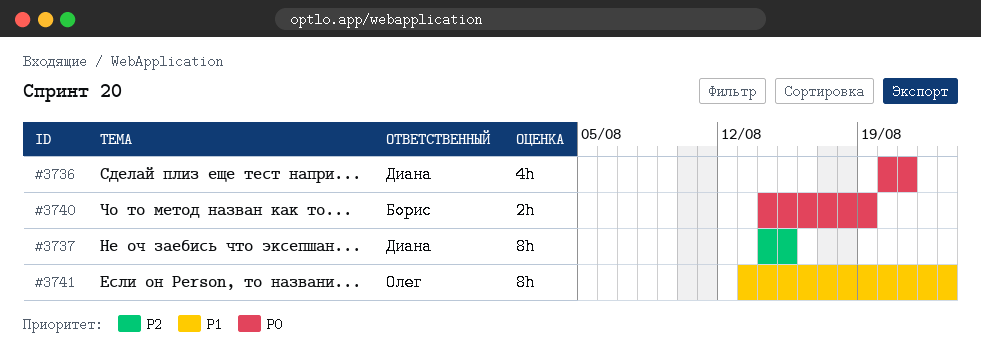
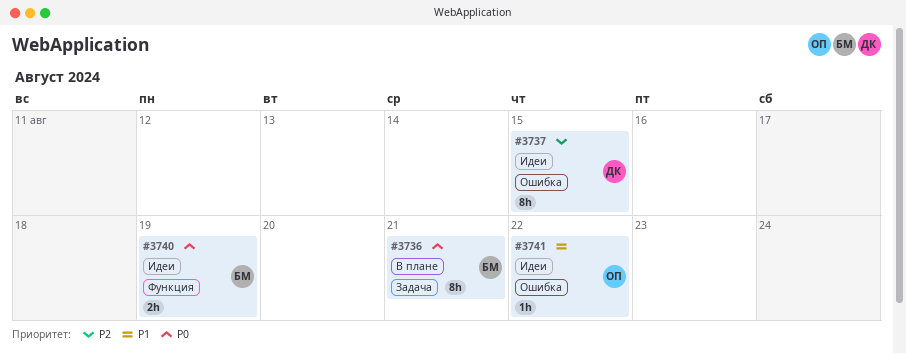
#3736, owner: Диана -> Борис
#3736, estimate: 4h -> 8h
#3741, estimate: 8h -> 1h
#3741, due: Aug 23 -> Aug 22

